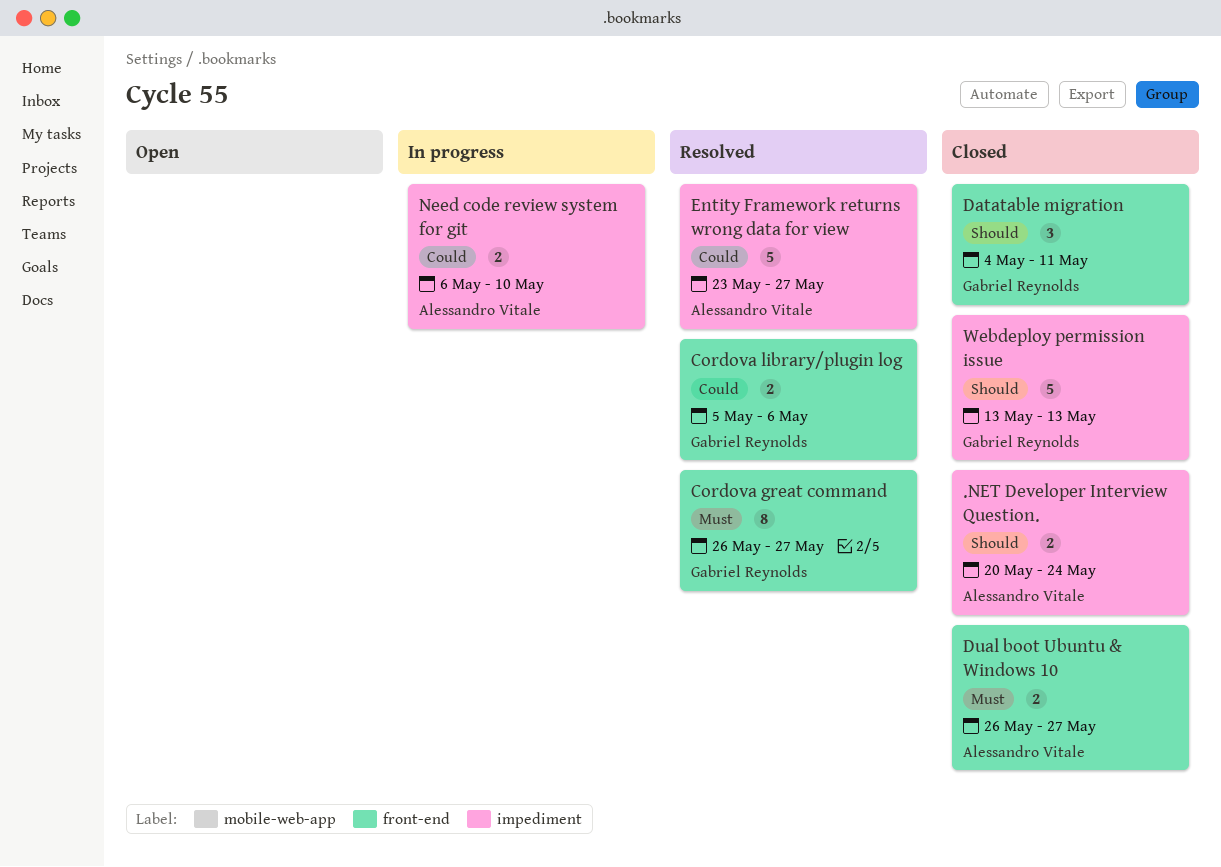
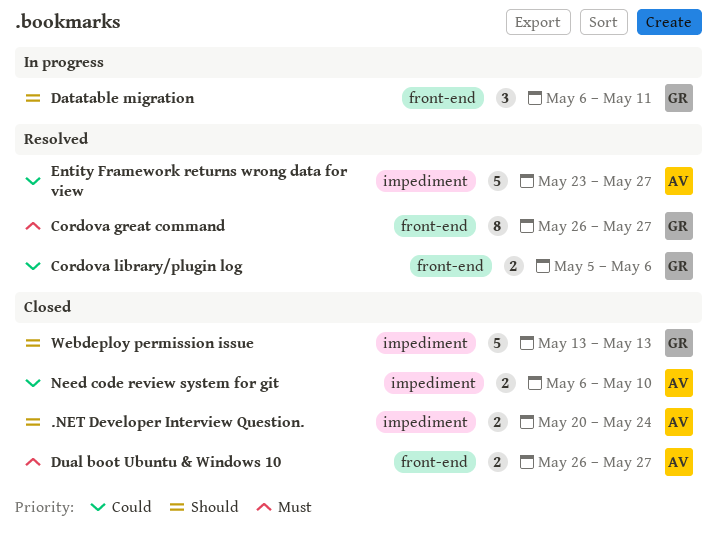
Datatable migration, status: Closed -> In progress
Datatable migration, start: May 4 -> May 6
Need code review system for git, status: In progress -> Closed

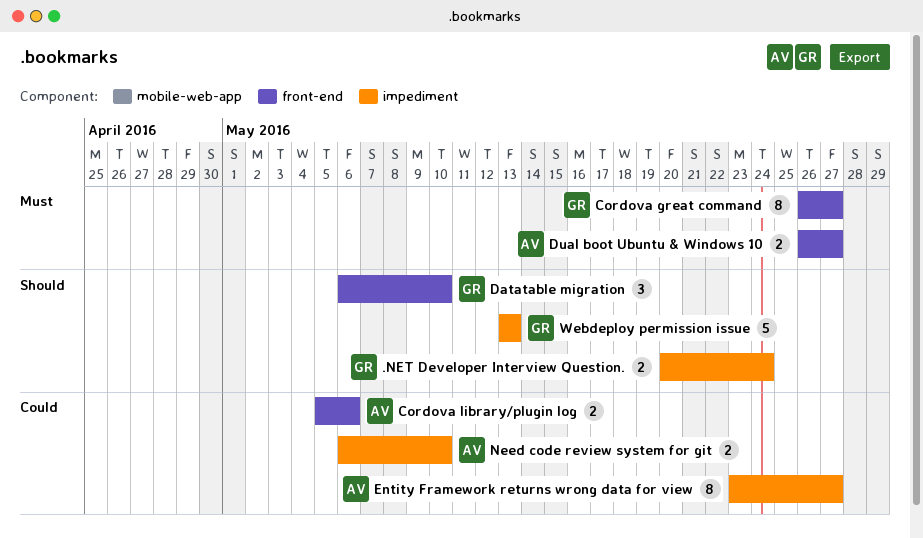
.NET Developer Interview Question., owner: AV -> GR
Cordova library/plugin log, owner: GR -> AV
Datatable migration, due: May 11 -> May 10
Entity Framework returns wrong data for view, estimate: 5 -> 8

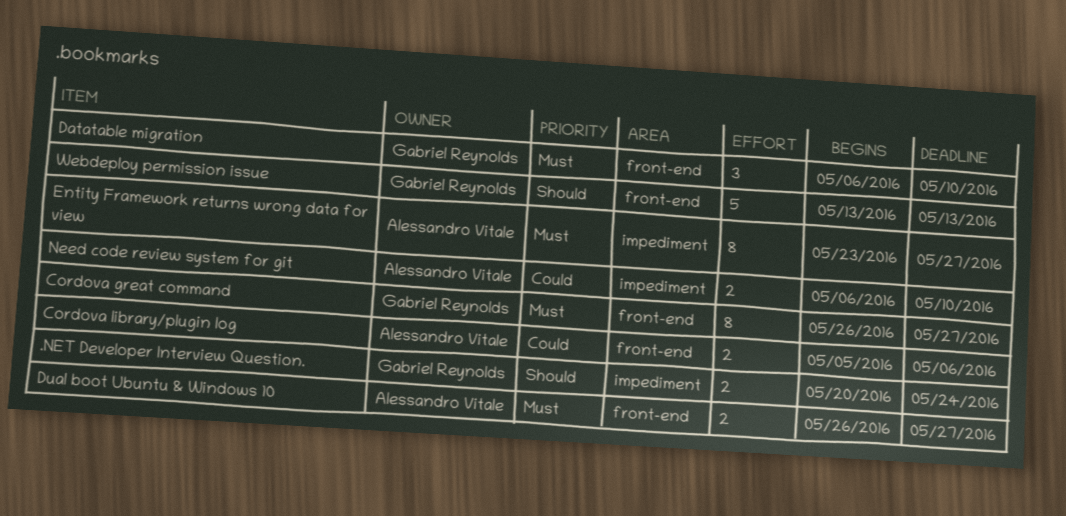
Datatable migration, priority: Should -> Must
Entity Framework returns wrong data for view, priority: Could -> Must
Webdeploy permission issue, label: impediment -> front-end

